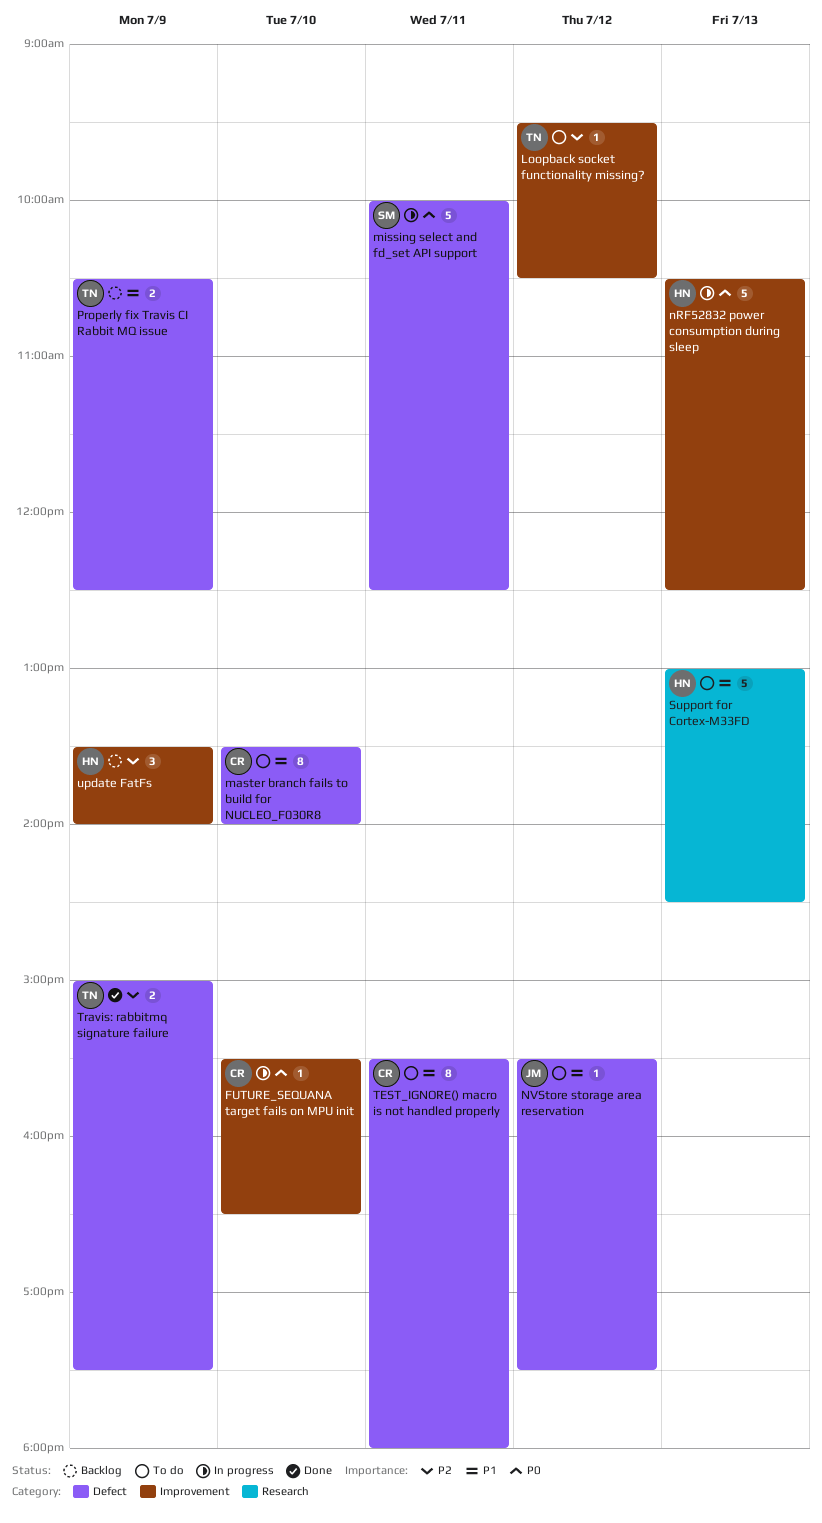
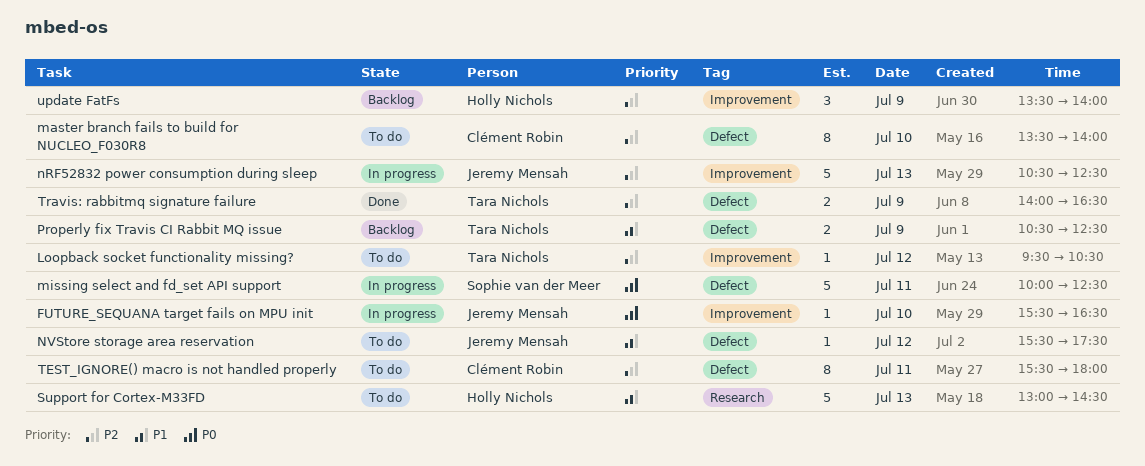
FUTURE_SEQUANA target fails on MPU init, owner: Clément Robin -> Jeremy Mensah
master branch fails to build for NUCLEO_F030R8, priority: P1 -> P2
nRF52832 power consumption during sleep, owner: Holly Nichols -> Jeremy Mensah
nRF52832 power consumption during sleep, priority: P0 -> P2
TEST_IGNORE() macro is not handled properly, priority: P1 -> P2
Travis: rabbitmq signature failure, begins: 15:00 -> 14:00
Travis: rabbitmq signature failure, ends: 17:30 -> 16:30

